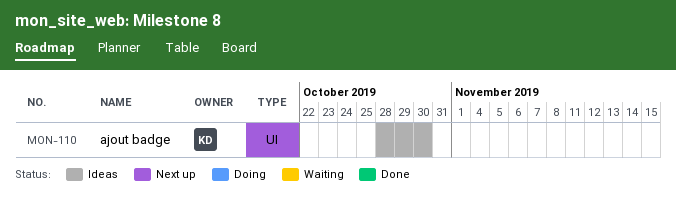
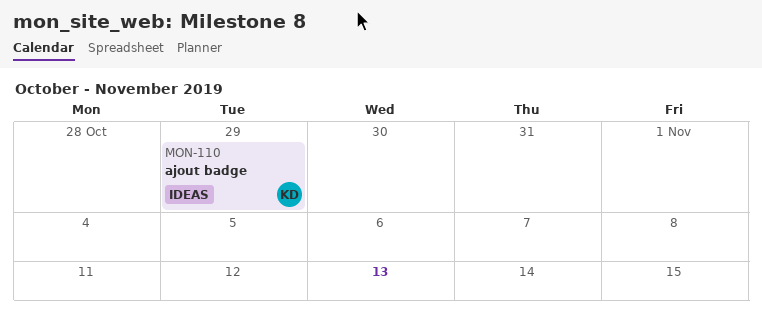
MON-110, due: Oct 30 -> Oct 29

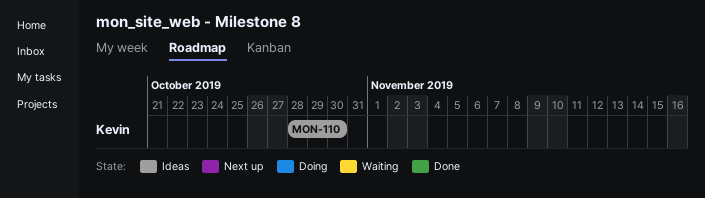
MON-110, due: Oct 29 -> Oct 30

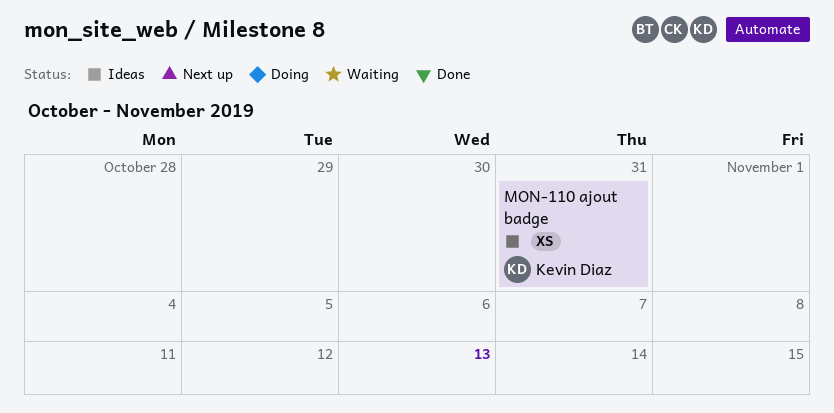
MON-110, due: Oct 30 -> Oct 31

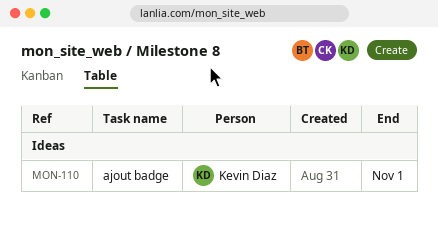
MON-110, due: Oct 31 -> Nov 1

